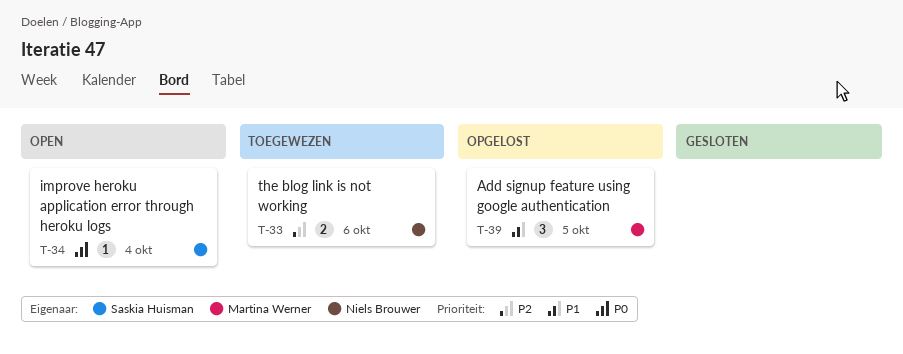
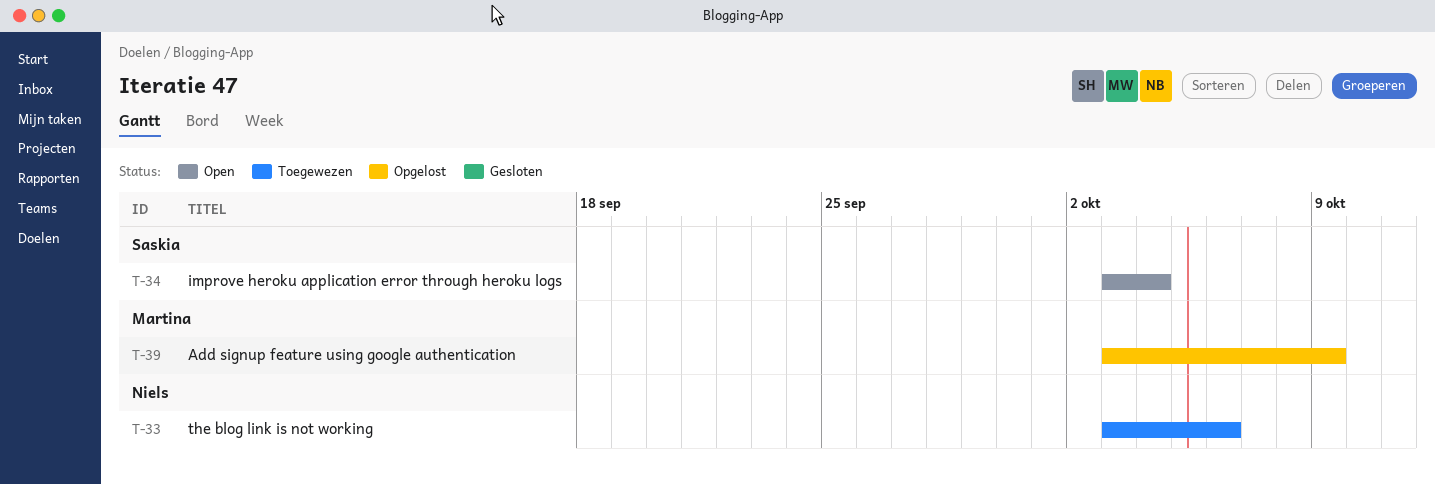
T-39, due: Oct 5 -> Oct 9

